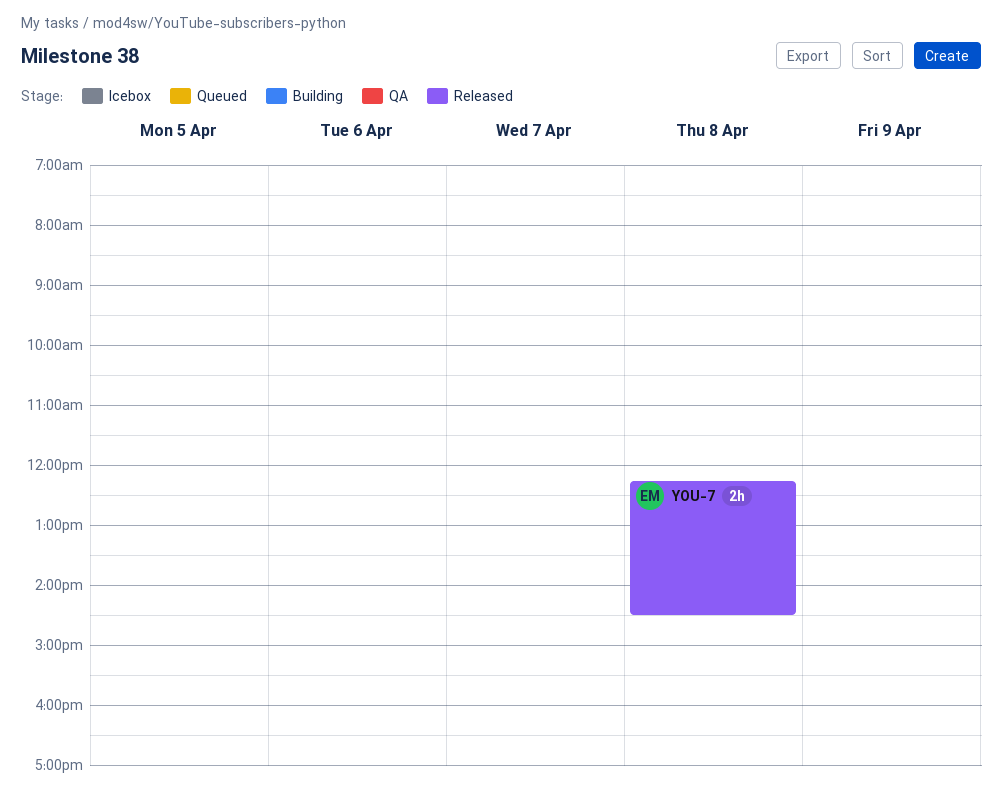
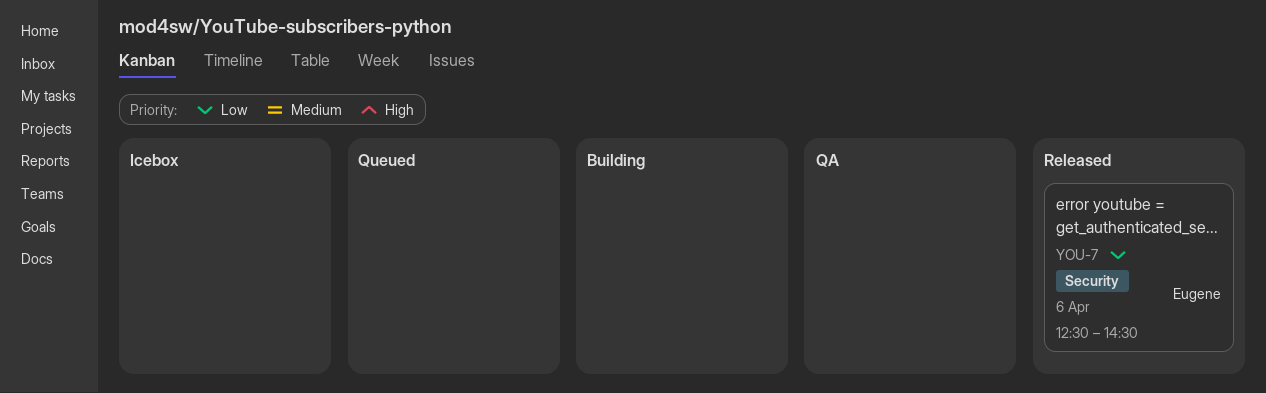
YOU-7, day: Apr 8 -> Apr 6
YOU-7, begins: 12:15 -> 12:30

